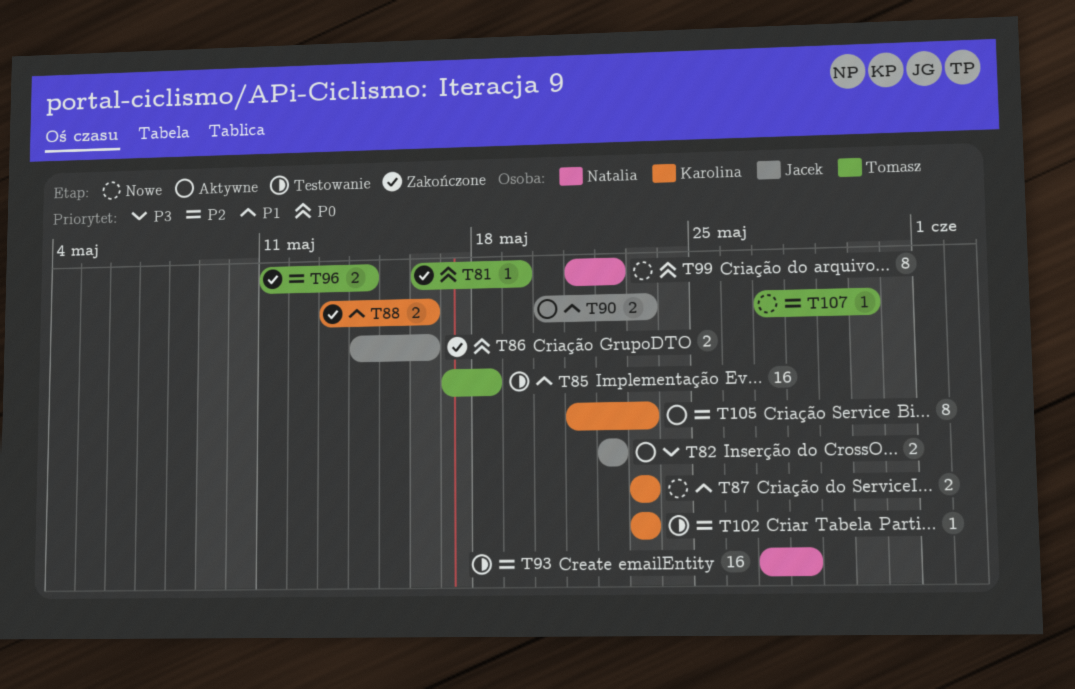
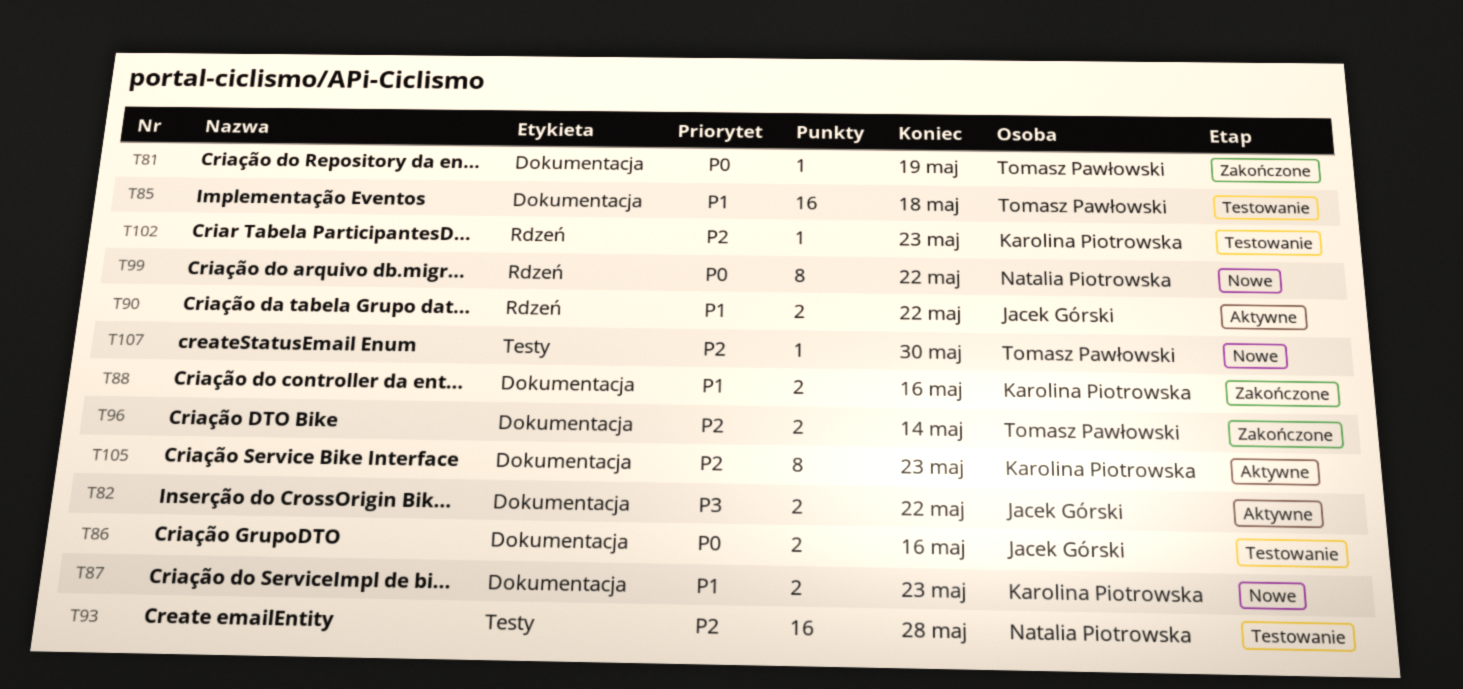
T86, status: Zakończone -> Testowanie
T90, due: May 23 -> May 22

